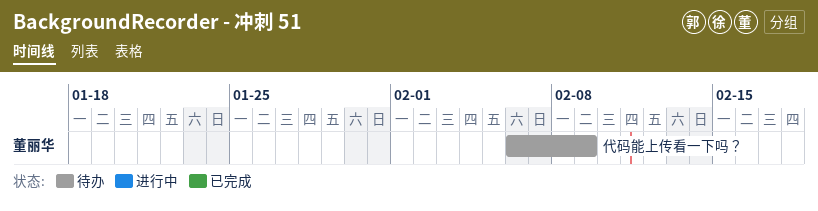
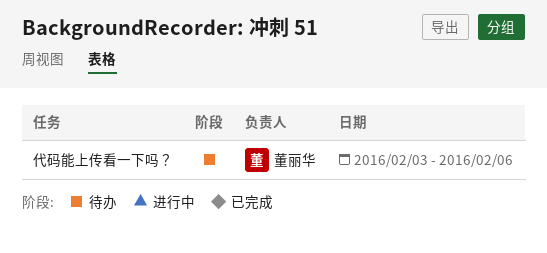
代码能上传看一下吗？, start: Feb 6 -> Feb 3
代码能上传看一下吗？, due: Feb 9 -> Feb 6

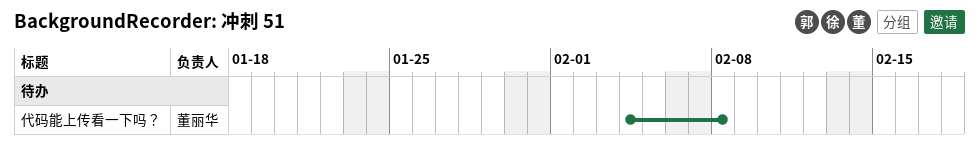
代码能上传看一下吗？, start: Feb 3 -> Feb 4
代码能上传看一下吗？, due: Feb 6 -> Feb 8

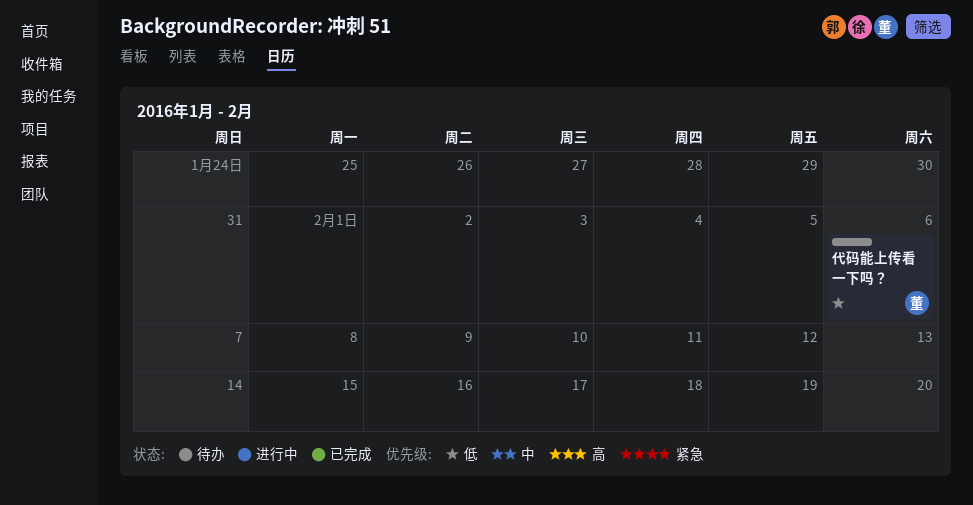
代码能上传看一下吗？, due: Feb 8 -> Feb 6

